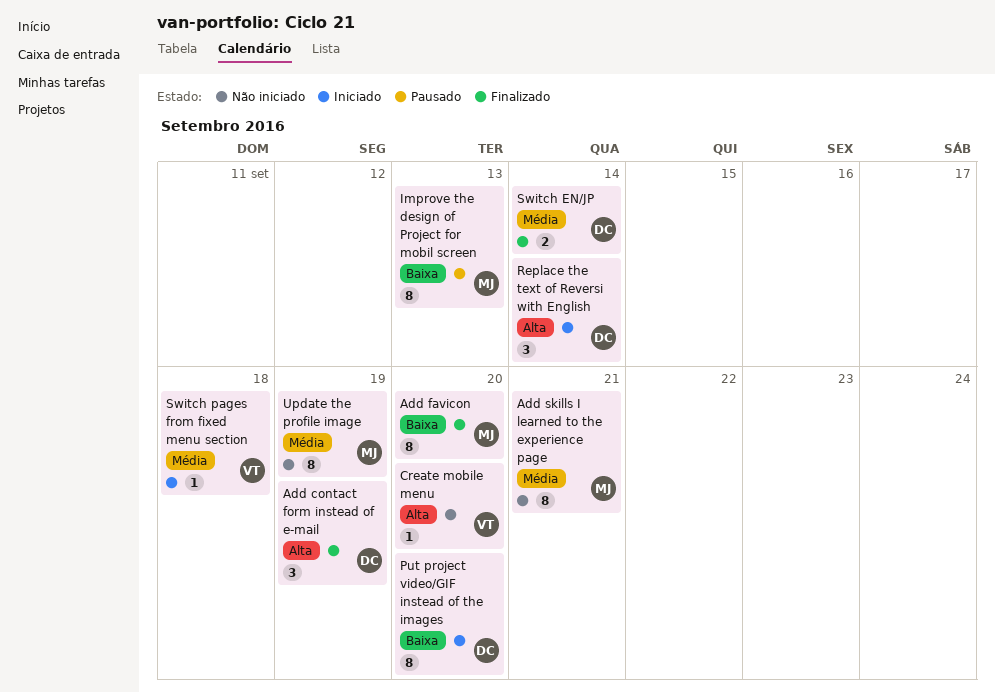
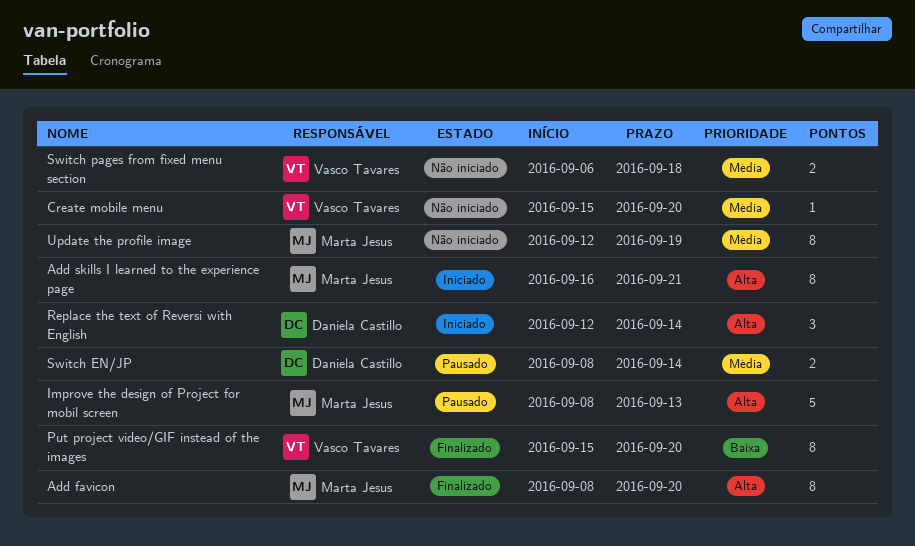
Add contact form instead of e-mail: present -> none
Add favicon, priority: Baixa -> Alta
Add skills I learned to the experience page, status: Não iniciado -> Iniciado
Add skills I learned to the experience page, priority: Média -> Alta
Create mobile menu, priority: Alta -> Média
Improve the design of Project for mobil screen, priority: Baixa -> Alta
Improve the design of Project for mobil screen, estimate: 8 -> 5
Put project video/GIF instead of the images, status: Iniciado -> Finalizado
Put project video/GIF instead of the images, owner: Daniela Castillo -> Vasco Tavares
Switch EN/JP, status: Finalizado -> Pausado
Switch pages from fixed menu section, status: Iniciado -> Não iniciado
Switch pages from fixed menu section, estimate: 1 -> 2

